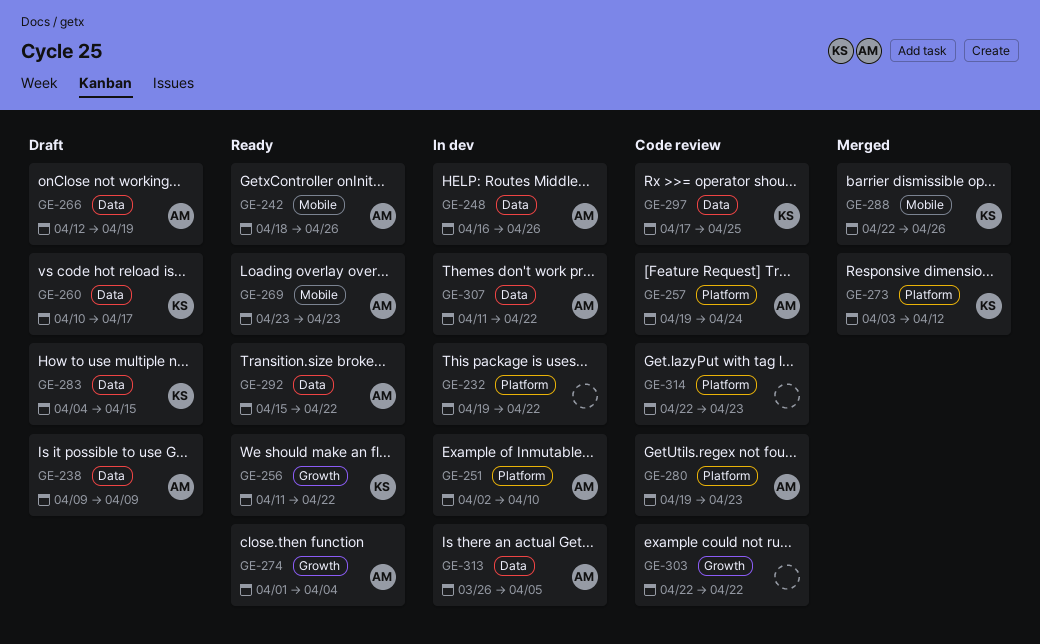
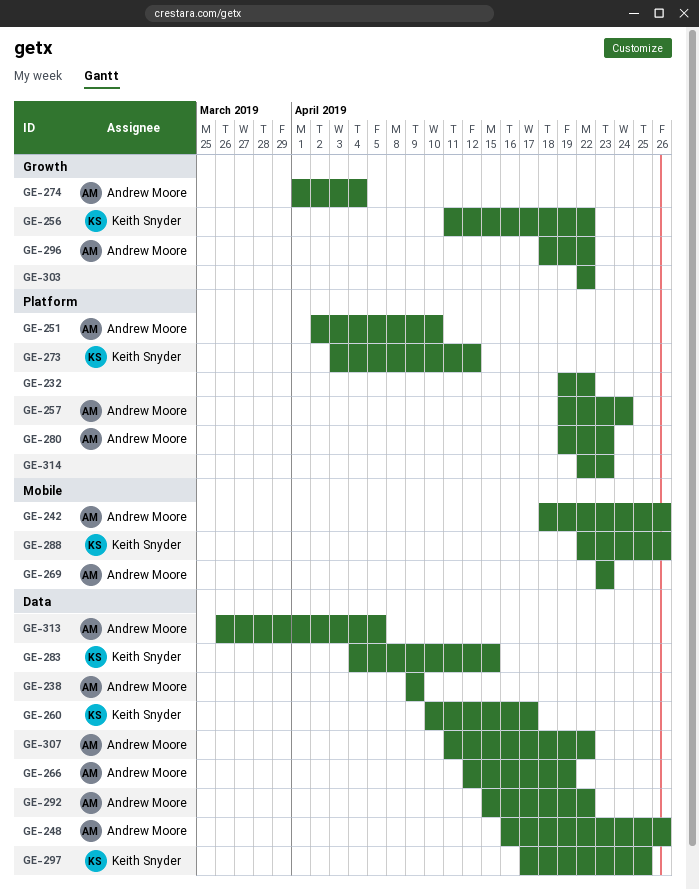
GE-296: none -> present

